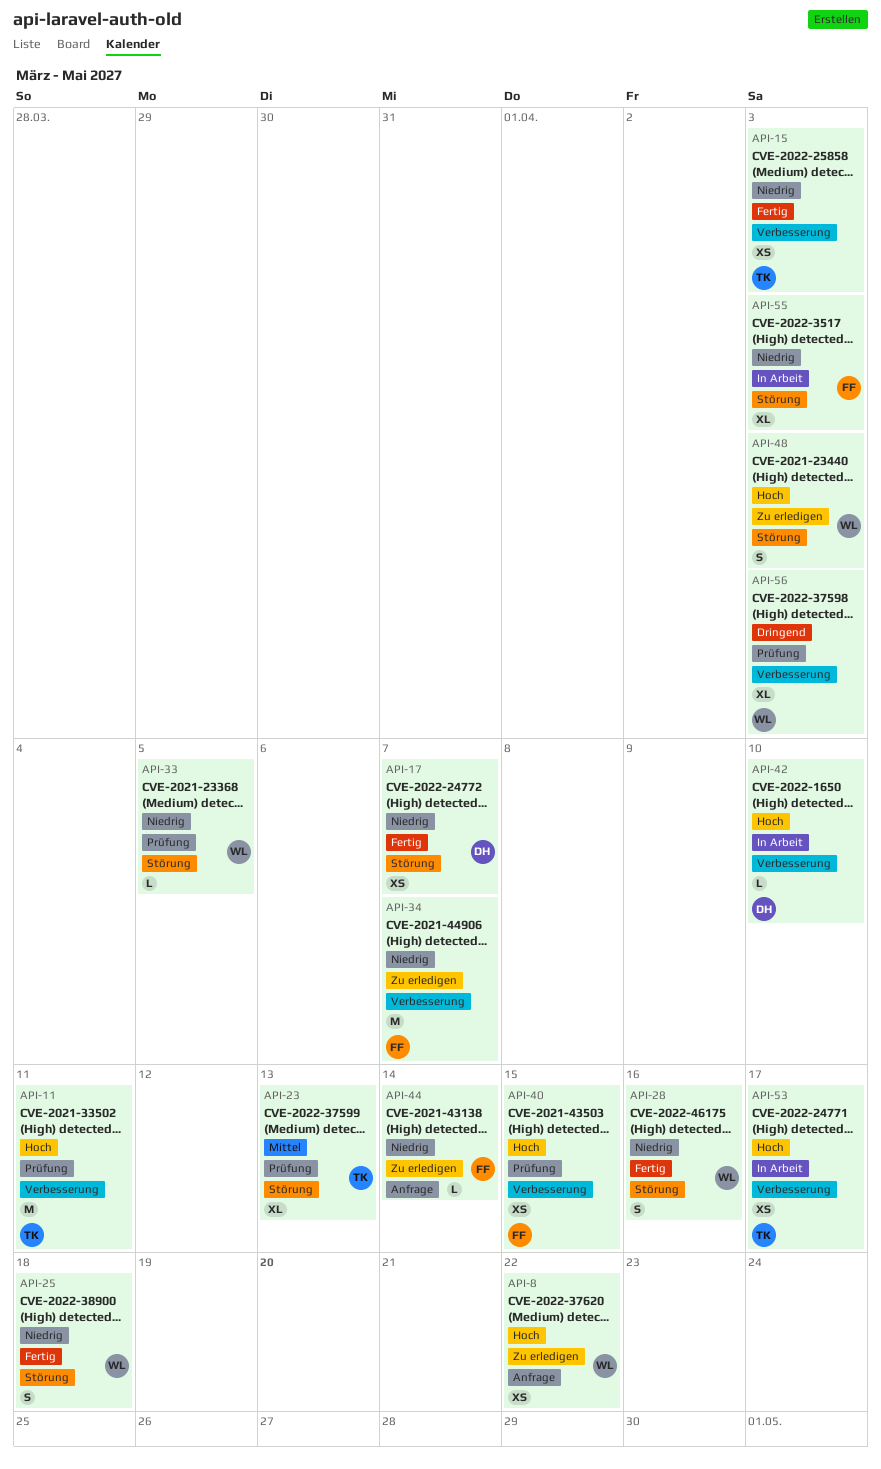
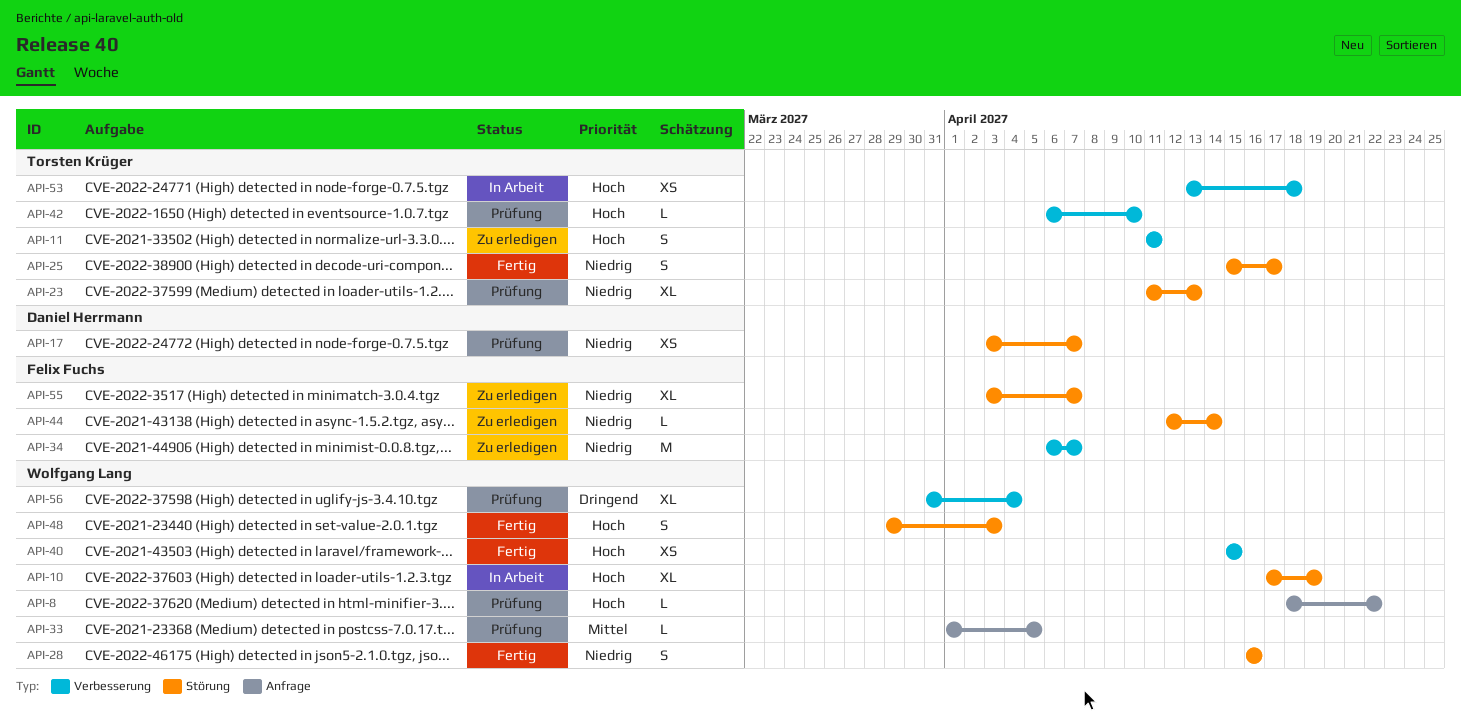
API-8, status: Zu erledigen -> Prüfung
API-8, estimate: XS -> L
API-10: none -> present
API-11, status: Prüfung -> Zu erledigen
API-11, estimate: M -> S
API-15: present -> none
API-17, status: Fertig -> Prüfung
API-23, priority: Mittel -> Niedrig
API-25, owner: Wolfgang Lang -> Torsten Krüger
API-25, due: Apr 18 -> Apr 17
API-33, priority: Niedrig -> Mittel
API-33, label: Störung -> Anfrage
API-40, status: Prüfung -> Fertig
API-40, owner: Felix Fuchs -> Wolfgang Lang
API-42, status: In Arbeit -> Prüfung
API-42, owner: Daniel Herrmann -> Torsten Krüger
API-44, label: Anfrage -> Störung
API-48, status: Zu erledigen -> Fertig
API-53, due: Apr 17 -> Apr 18
API-55, status: In Arbeit -> Zu erledigen
API-55, due: Apr 3 -> Apr 7
API-56, due: Apr 3 -> Apr 4

